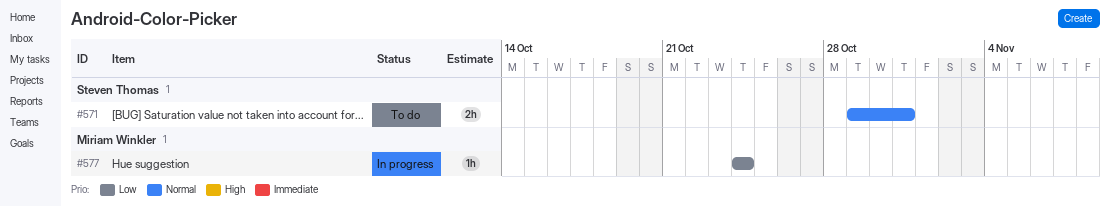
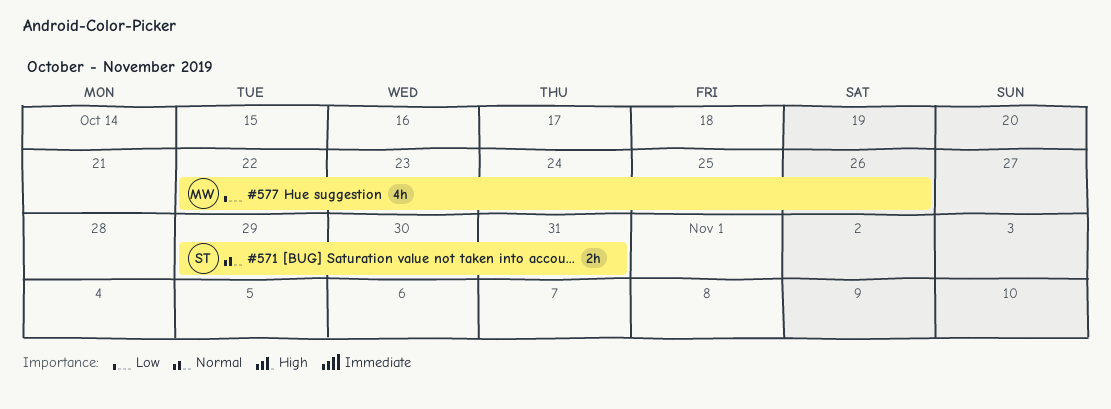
#577, estimate: 1h -> 4h
#577, start: Oct 24 -> Oct 22
#577, due: Oct 24 -> Oct 26

